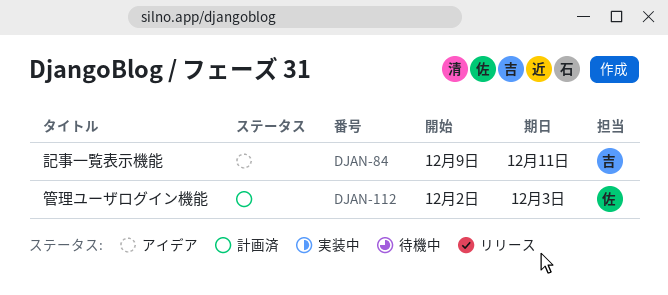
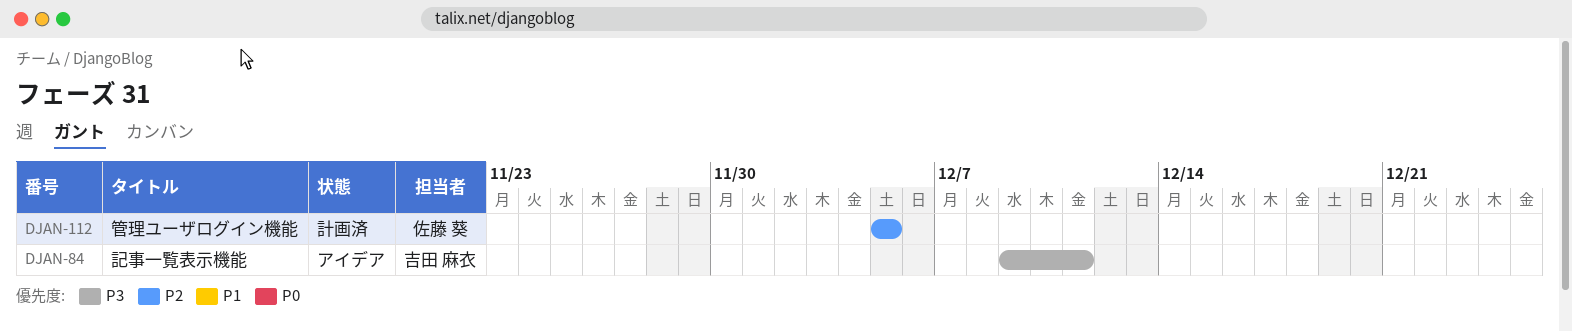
DJAN-112, start: Dec 2 -> Dec 5
DJAN-112, due: Dec 3 -> Dec 5

